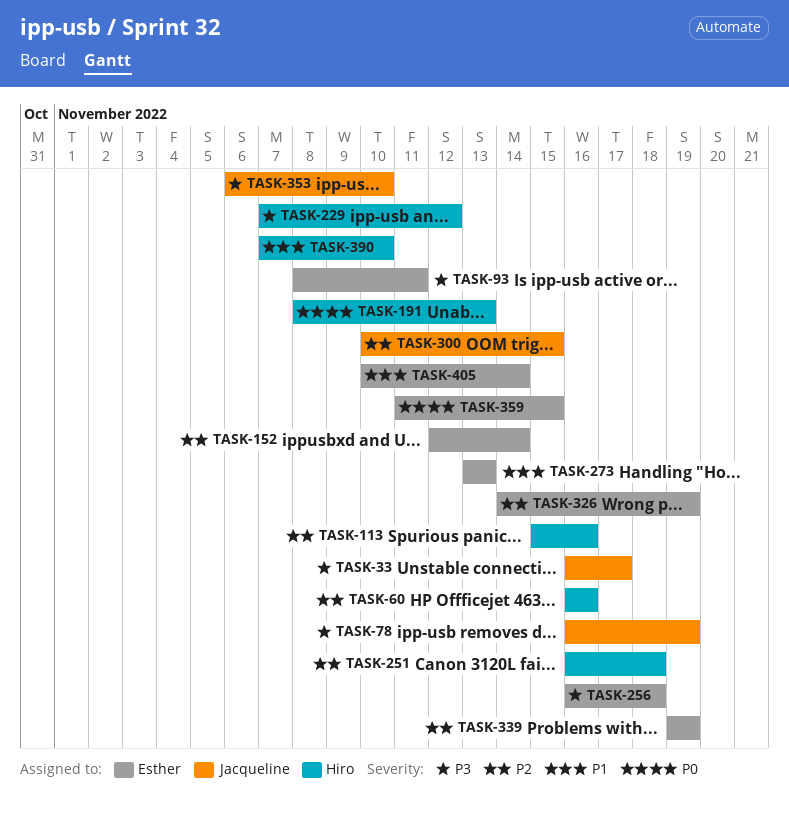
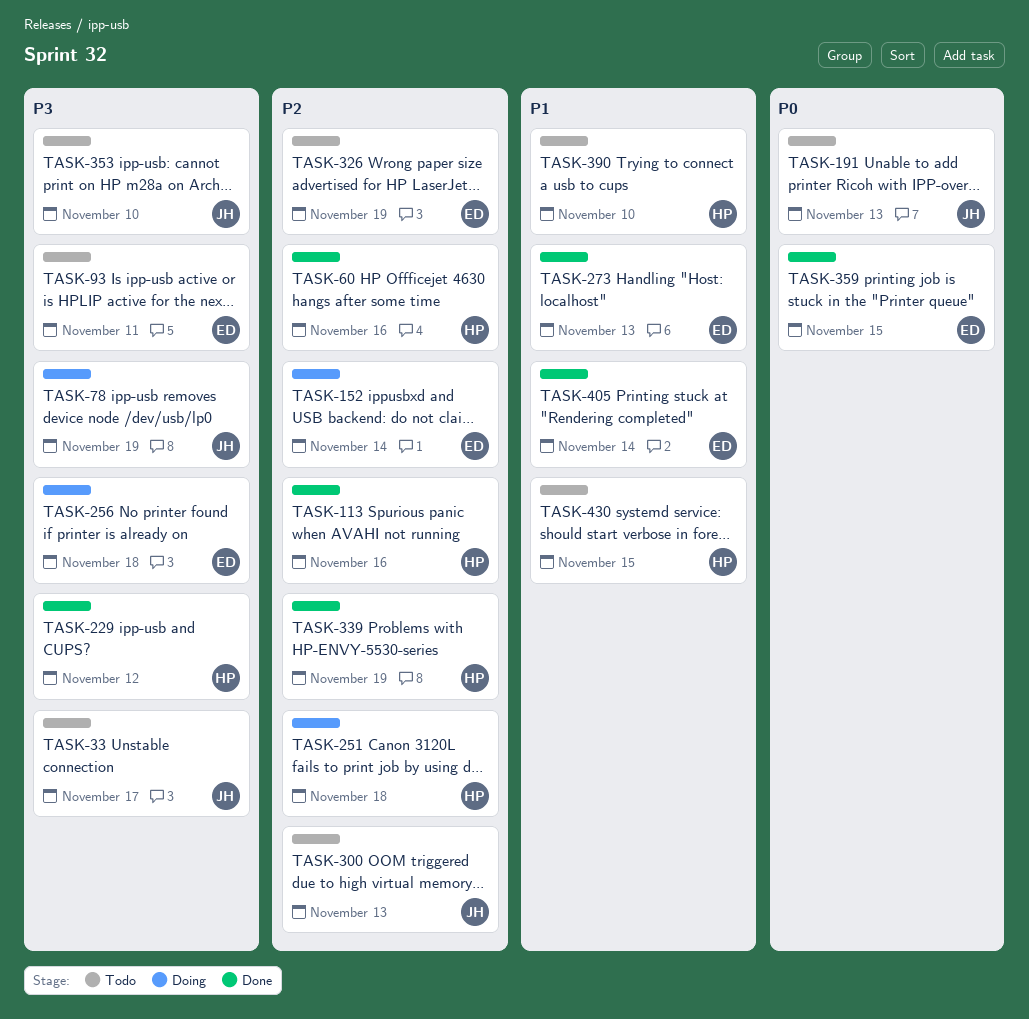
TASK-191, owner: Hiro -> Jacqueline
TASK-300, due: Nov 15 -> Nov 13
TASK-339, owner: Esther -> Hiro
TASK-430: none -> present

